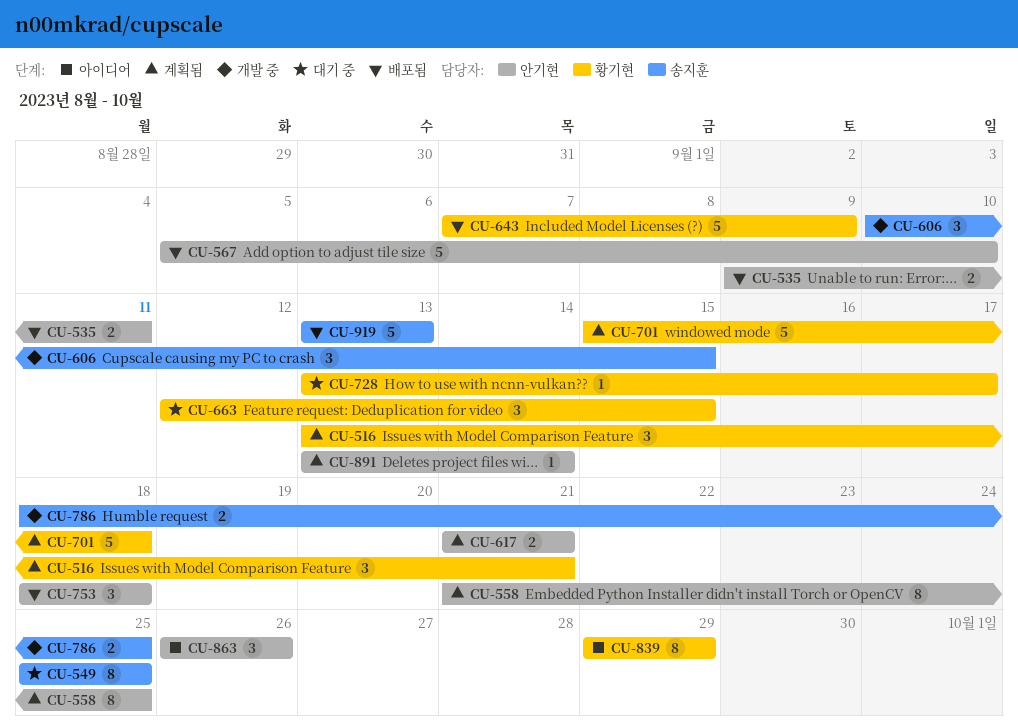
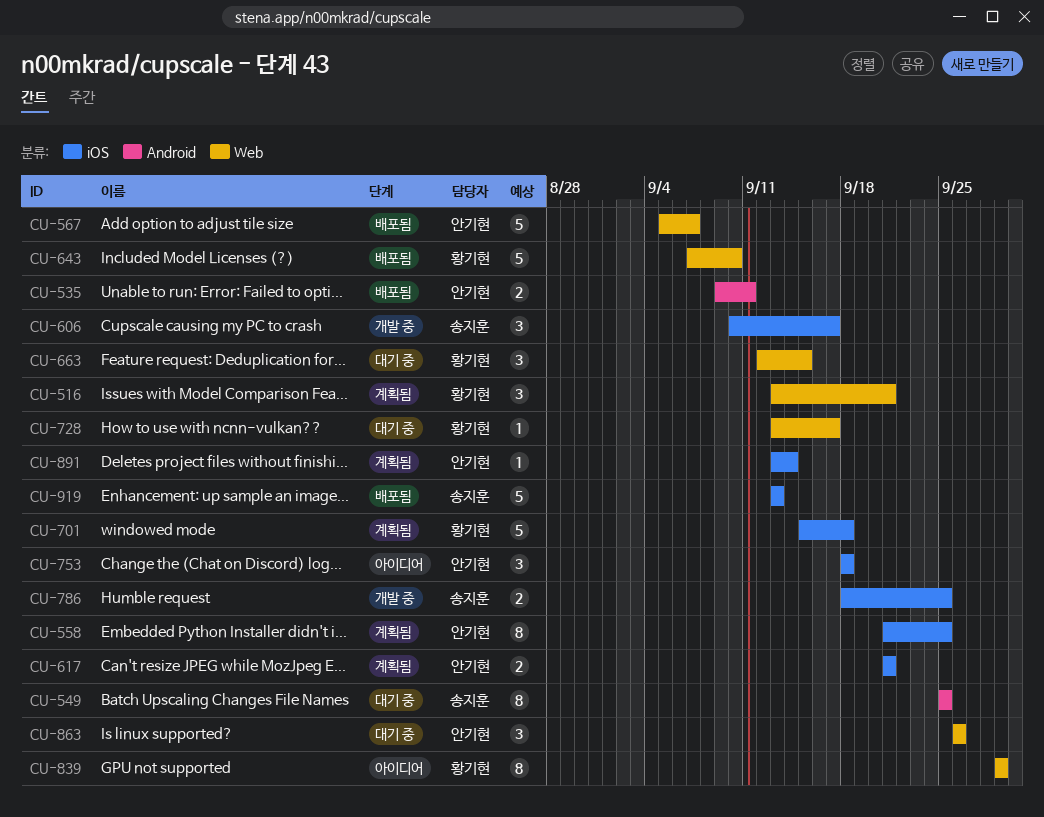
CU-567, due: Sep 10 -> Sep 7
CU-606, due: Sep 15 -> Sep 17
CU-643, due: Sep 9 -> Sep 10
CU-753, status: 배포됨 -> 아이디어
CU-863, status: 아이디어 -> 대기 중

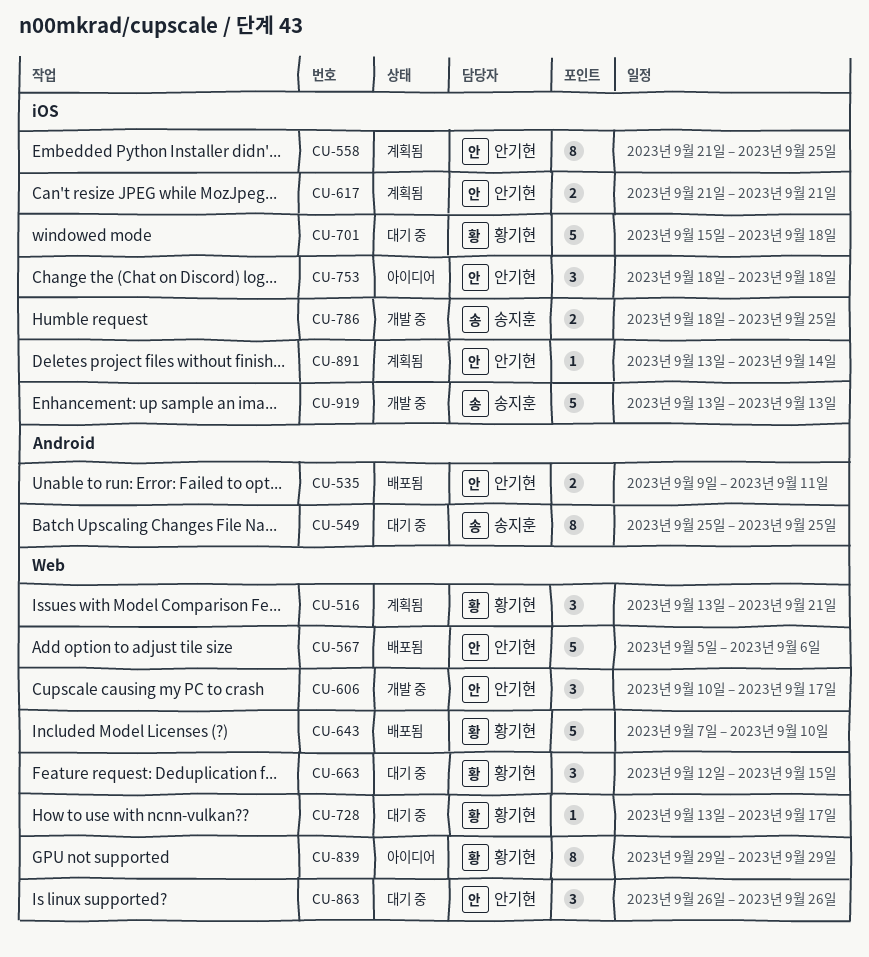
CU-567, due: Sep 7 -> Sep 6
CU-606, owner: 송지훈 -> 안기현
CU-606, label: iOS -> Web
CU-701, status: 계획됨 -> 대기 중
CU-919, status: 배포됨 -> 개발 중

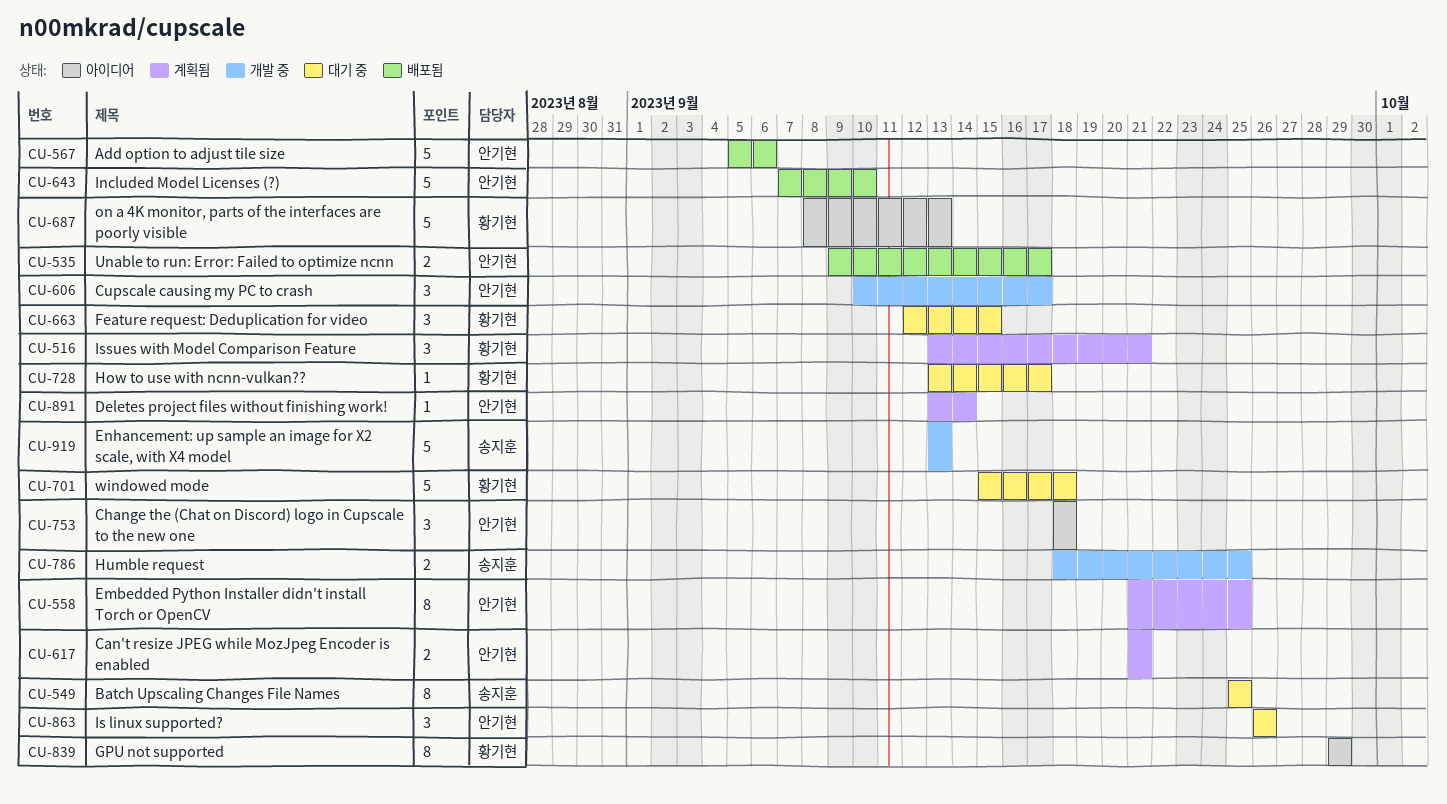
CU-535, due: Sep 11 -> Sep 17
CU-643, owner: 황기현 -> 안기현
CU-687: none -> present

